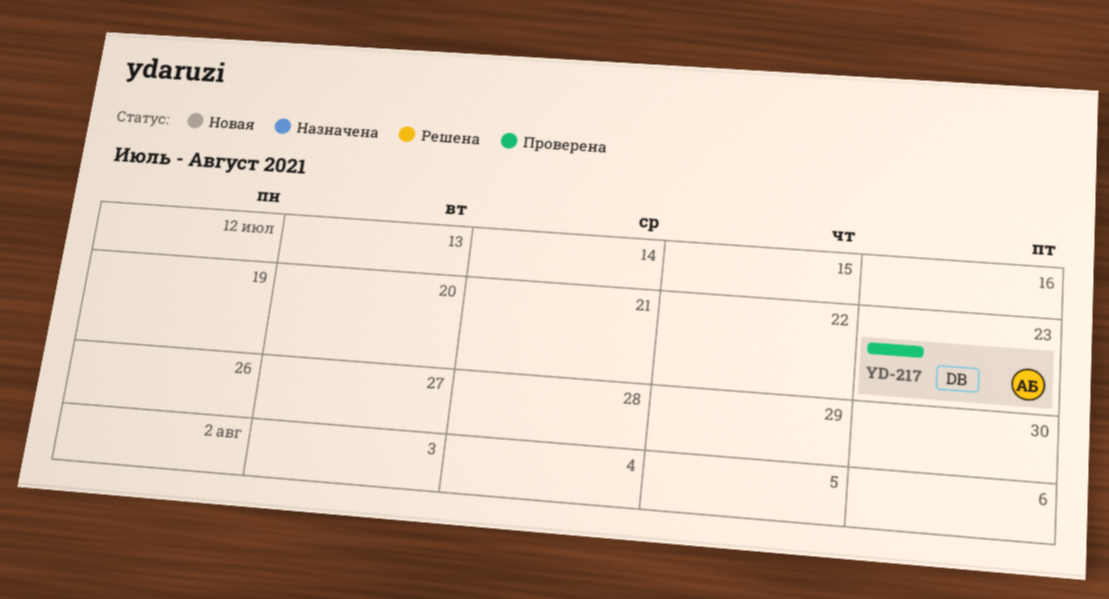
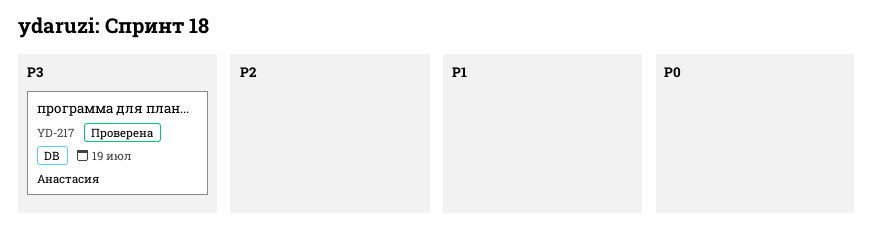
YD-217, due: Jul 23 -> Jul 19

